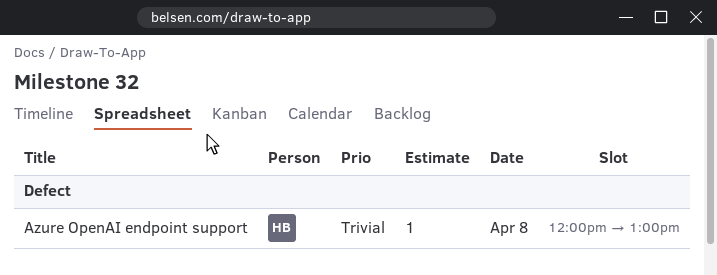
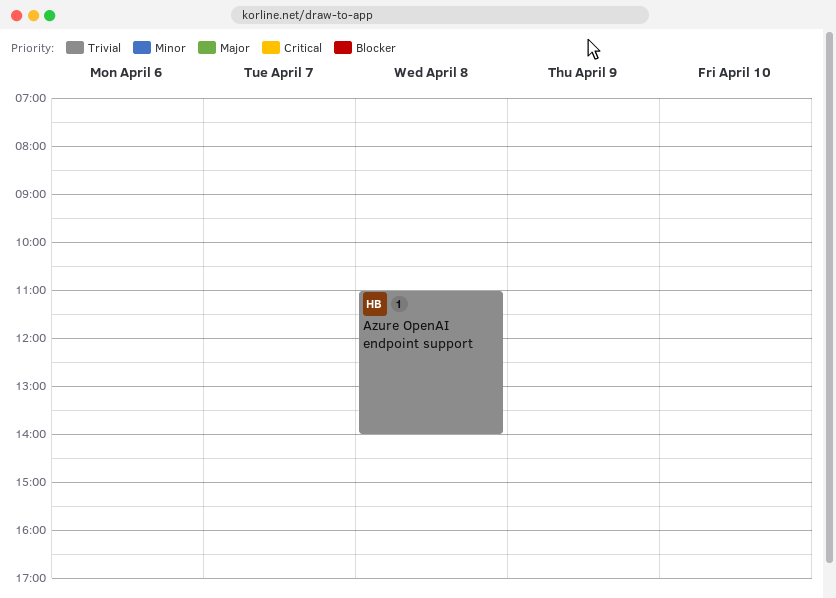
Azure OpenAI endpoint support, begins: 12:00 -> 11:00
Azure OpenAI endpoint support, ends: 13:00 -> 14:00

